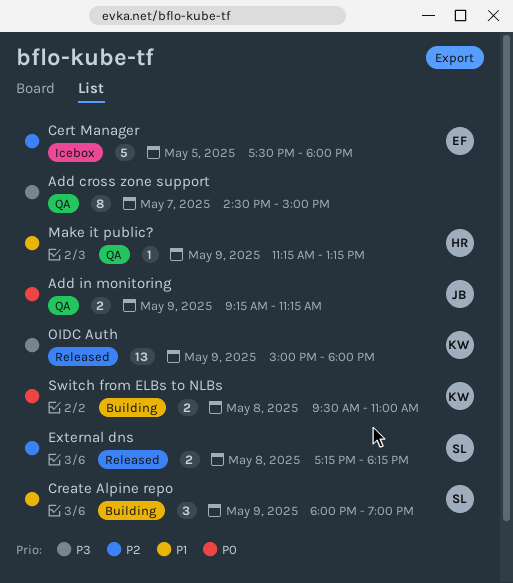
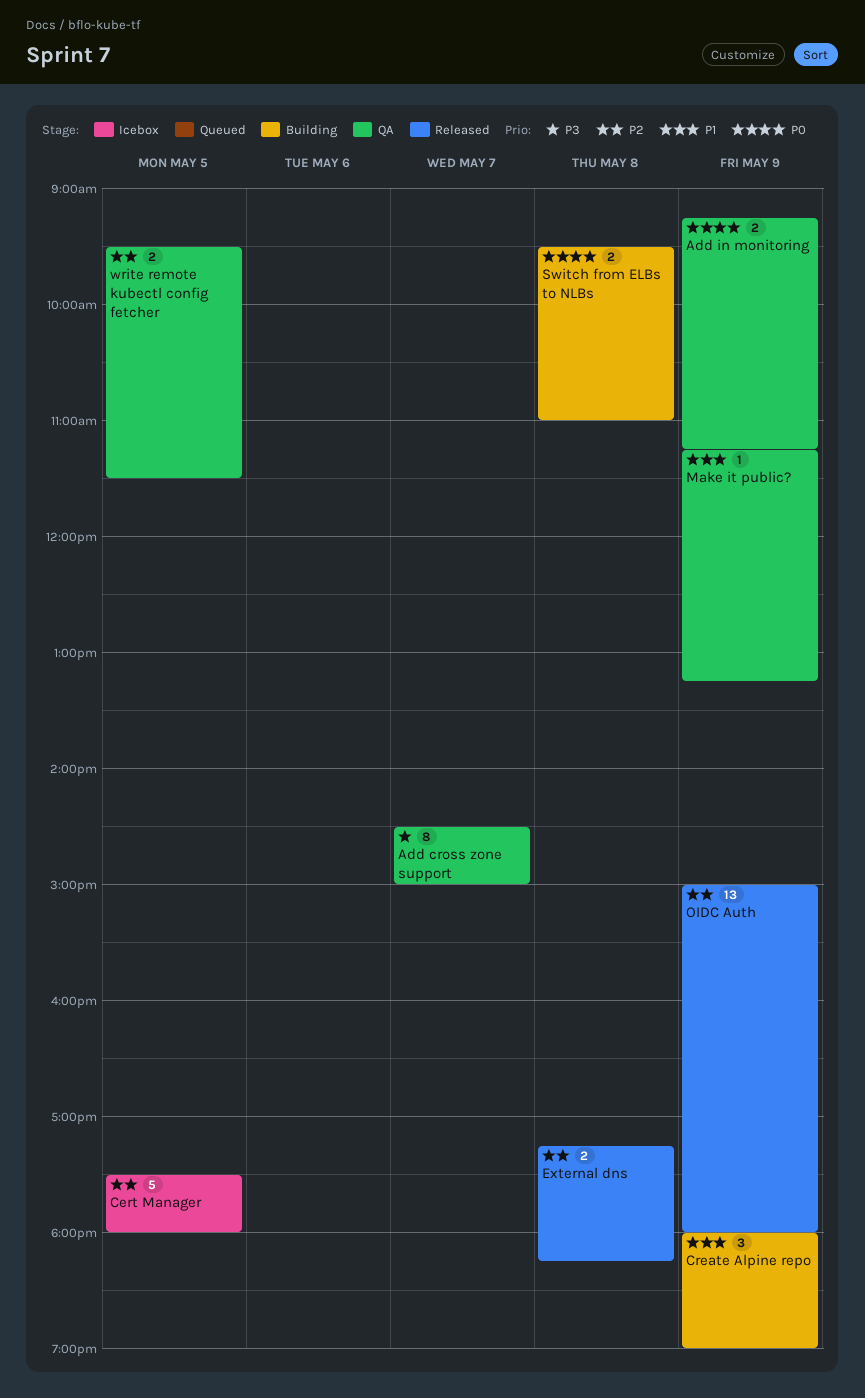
OIDC Auth, priority: P3 -> P2
write remote kubectl config fetcher: none -> present

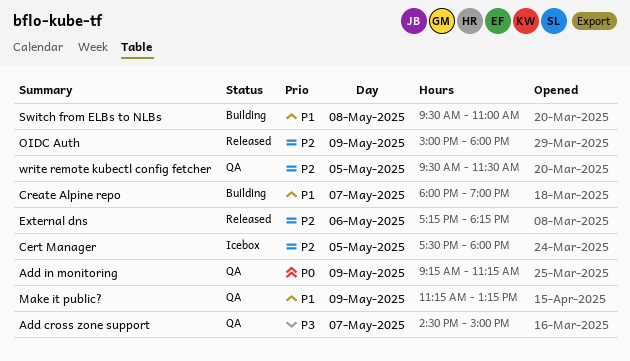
Create Alpine repo, day: May 9 -> May 7
External dns, day: May 8 -> May 6
Switch from ELBs to NLBs, priority: P0 -> P1

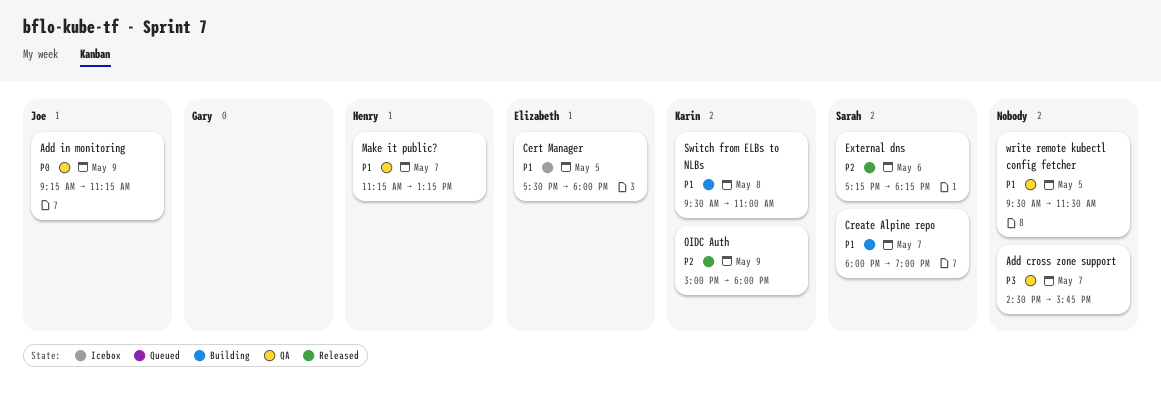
Add cross zone support, ends: 15:00 -> 15:45
Cert Manager, priority: P2 -> P1
Make it public?, day: May 9 -> May 7
write remote kubectl config fetcher, priority: P2 -> P1

